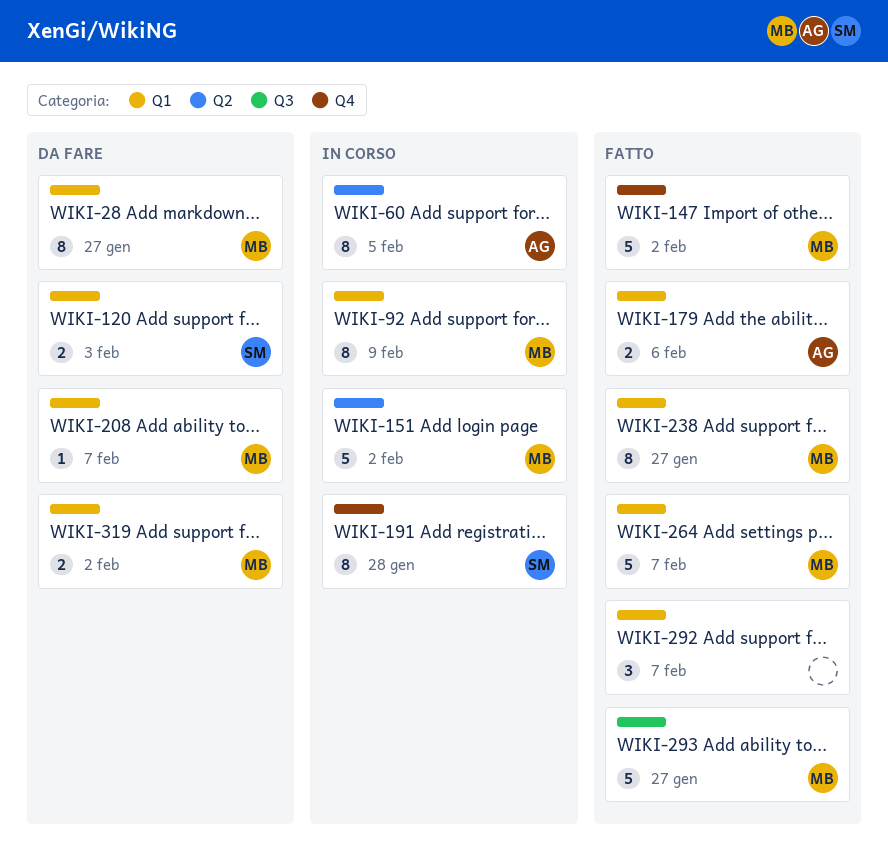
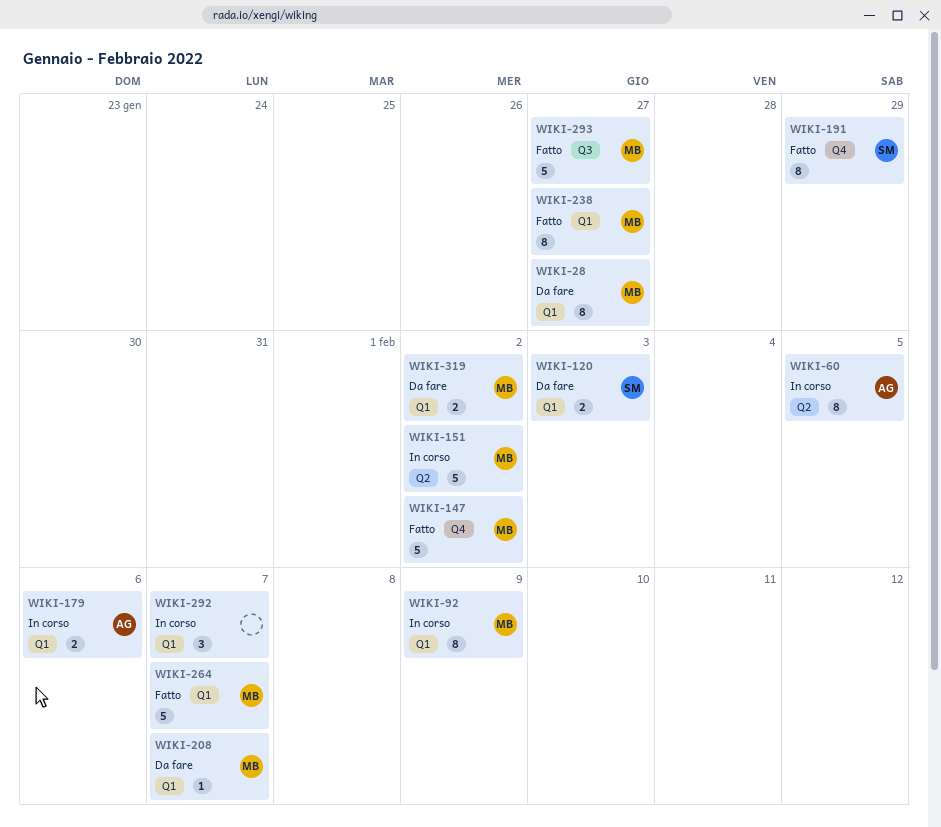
WIKI-179, status: Fatto -> In corso
WIKI-191, status: In corso -> Fatto
WIKI-191, due: Jan 28 -> Jan 29
WIKI-292, status: Fatto -> In corso

